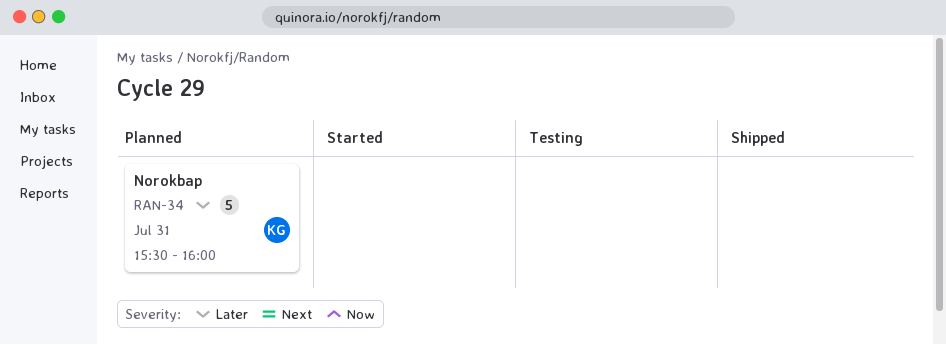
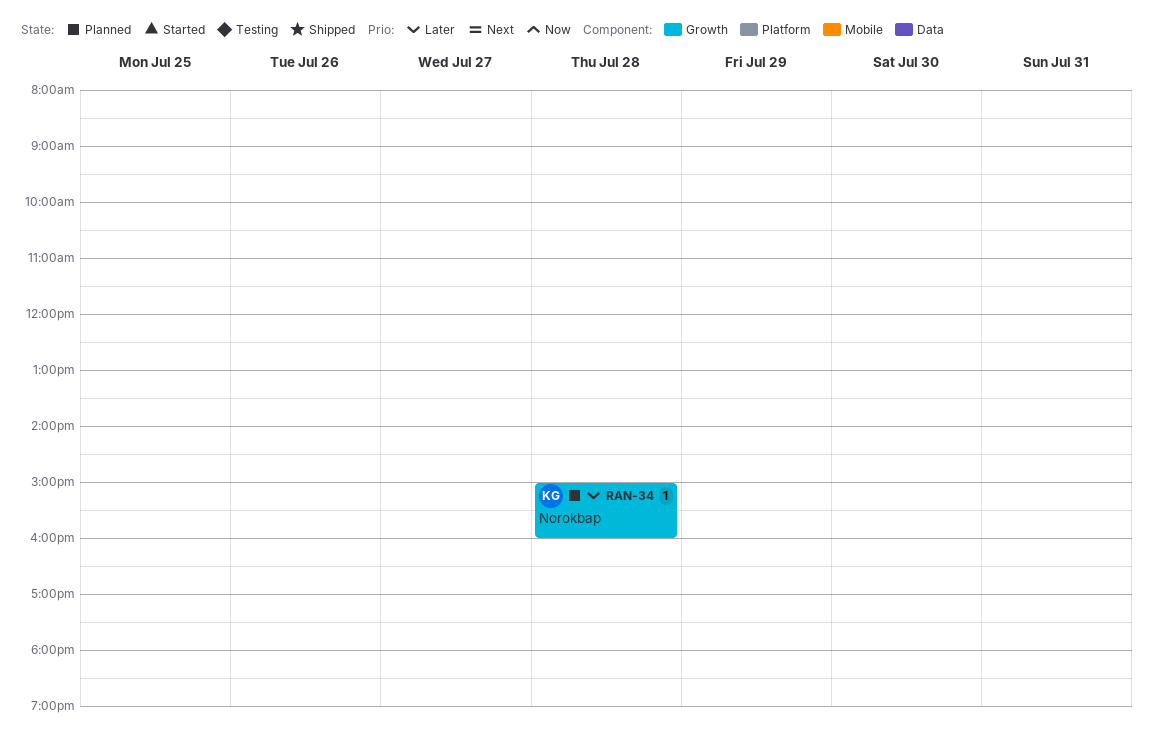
RAN-34, estimate: 5 -> 1
RAN-34, day: Jul 31 -> Jul 28
RAN-34, begins: 15:30 -> 15:00

